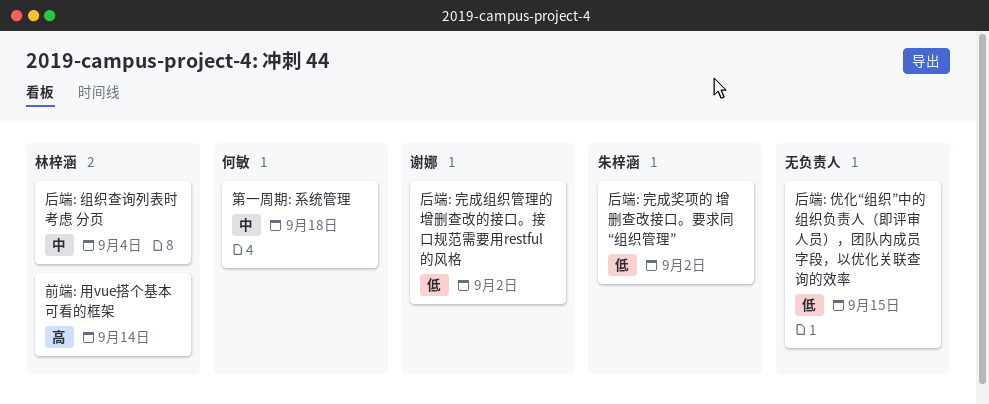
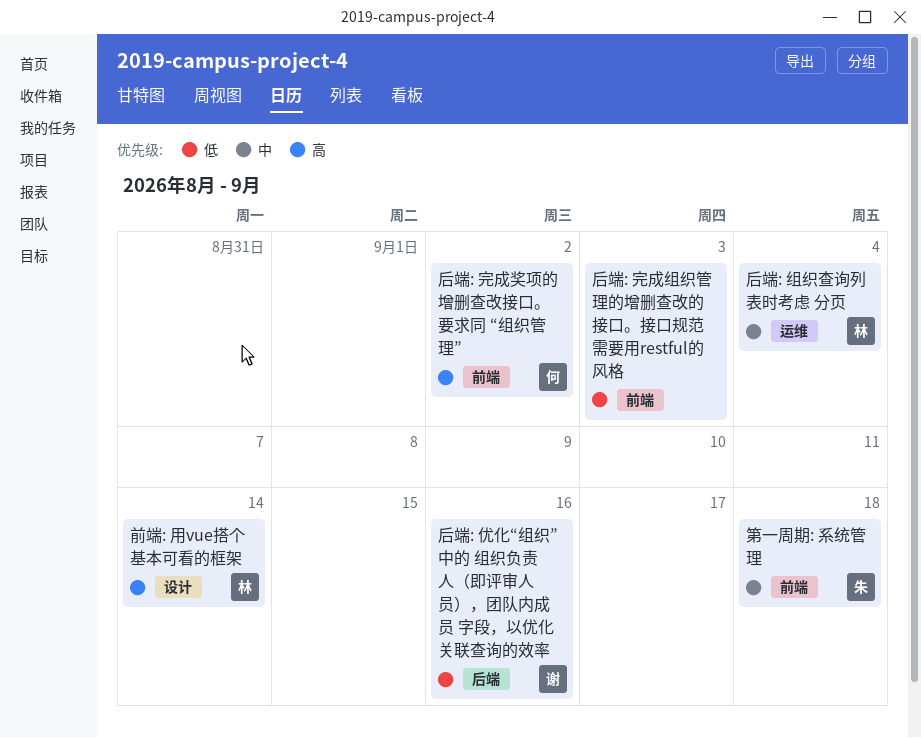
后端: 优化“组织”中的 组织负责人（即评审人员），团队内成员 字段，以优化关联查询的效率, owner: none -> 谢娜
后端: 优化“组织”中的 组织负责人（即评审人员），团队内成员 字段，以优化关联查询的效率, due: Sep 15 -> Sep 16
后端: 完成奖项的 增删查改接口。要求同 “组织管理”, owner: 朱梓涵 -> 何敏
后端: 完成奖项的 增删查改接口。要求同 “组织管理”, priority: 低 -> 高
后端: 完成组织管理的增删查改的接口。接口规范需要用restful的风格, owner: 谢娜 -> none
后端: 完成组织管理的增删查改的接口。接口规范需要用restful的风格, due: Sep 2 -> Sep 3
第一周期: 系统管理, owner: 何敏 -> 朱梓涵

